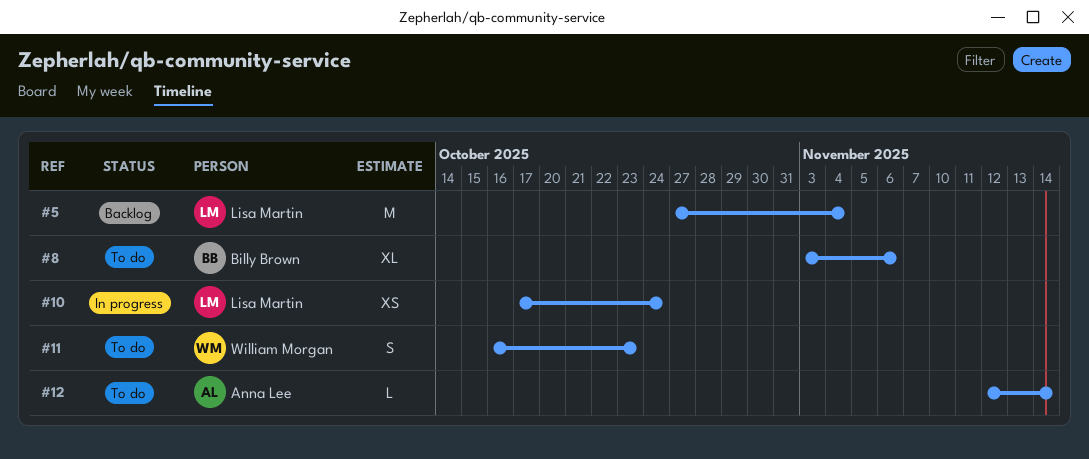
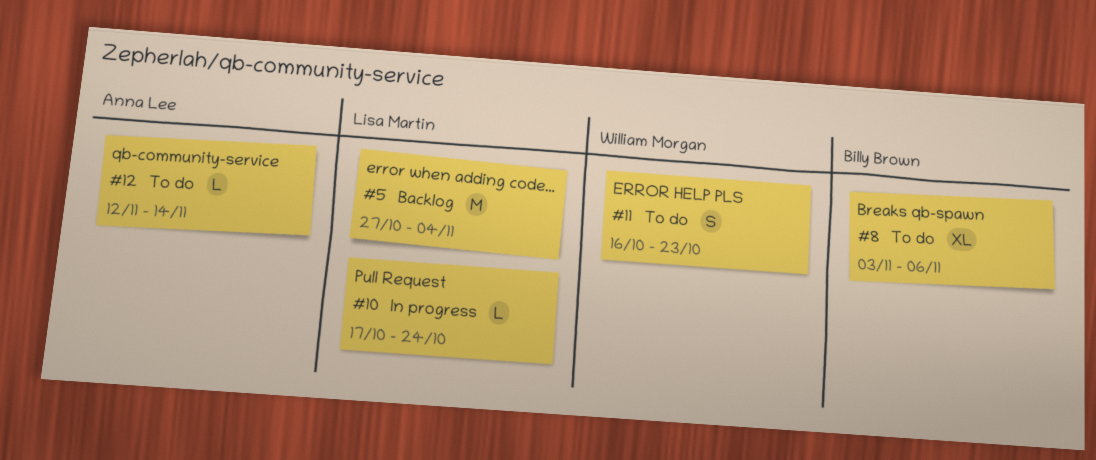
#10, estimate: XS -> L

